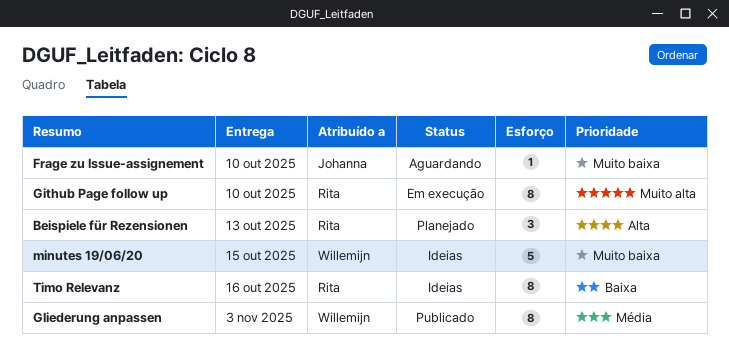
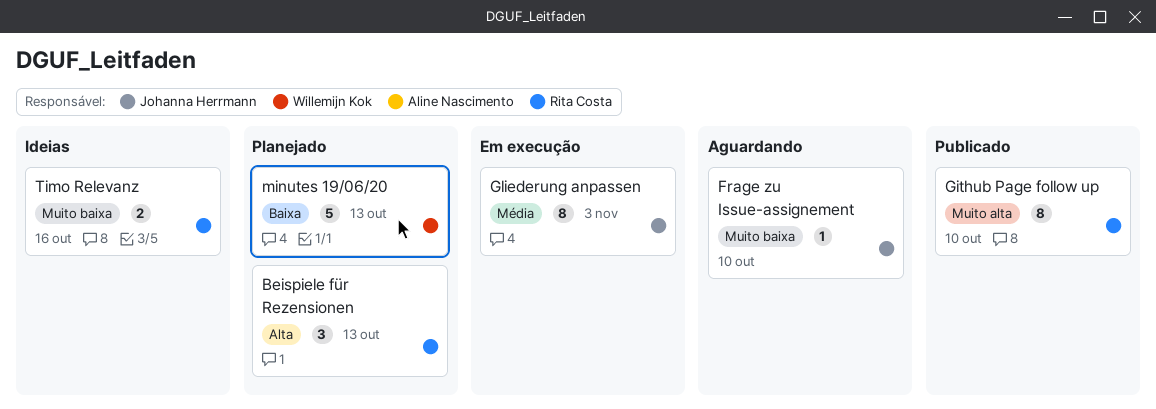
Github Page follow up, status: Em execução -> Publicado
Gliederung anpassen, status: Publicado -> Em execução
Gliederung anpassen, owner: Willemijn Kok -> Johanna Herrmann
minutes 19/06/20, status: Ideias -> Planejado
minutes 19/06/20, priority: Muito baixa -> Baixa
minutes 19/06/20, due: Oct 15 -> Oct 13
Timo Relevanz, priority: Baixa -> Muito baixa
Timo Relevanz, estimate: 8 -> 2

